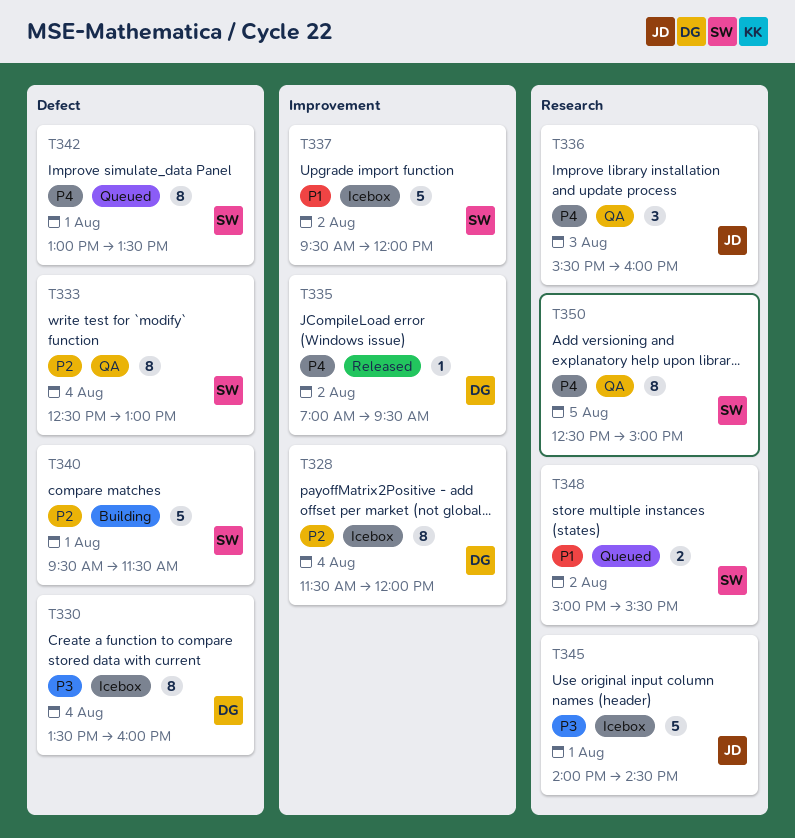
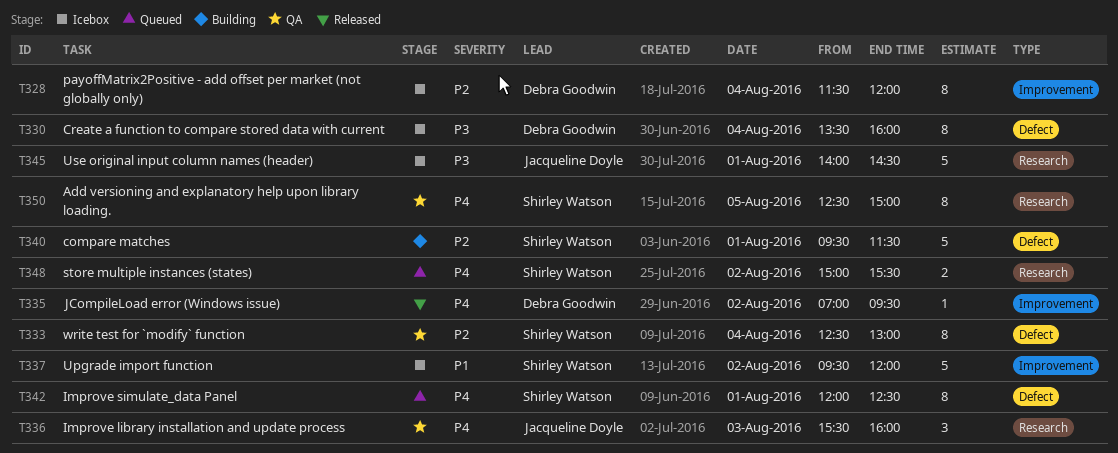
T342, begins: 13:00 -> 12:00
T342, ends: 13:30 -> 12:30
T348, priority: P1 -> P4

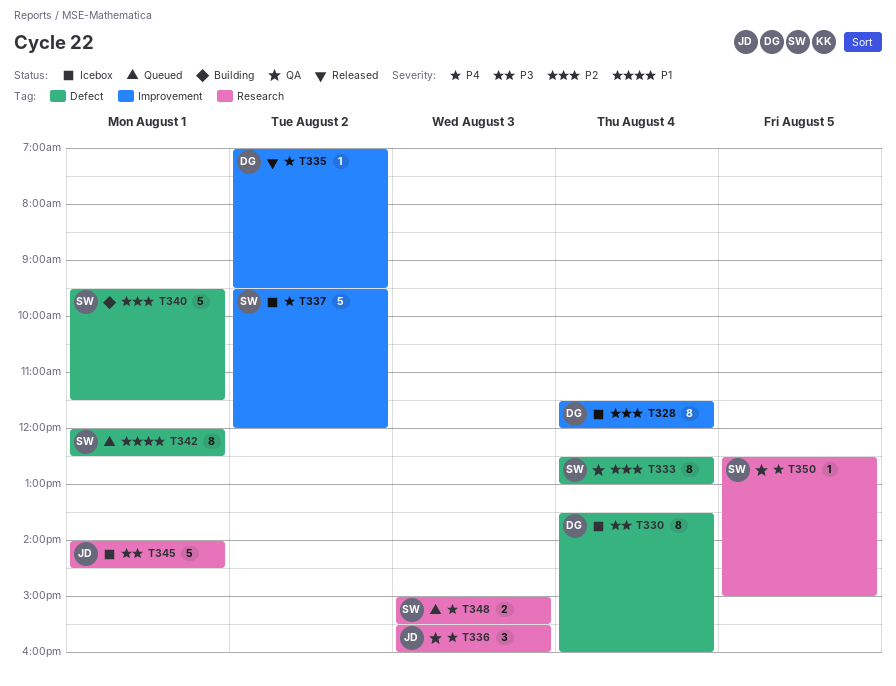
T337, priority: P1 -> P4
T342, priority: P4 -> P1
T348, day: Aug 2 -> Aug 3
T350, estimate: 8 -> 1

